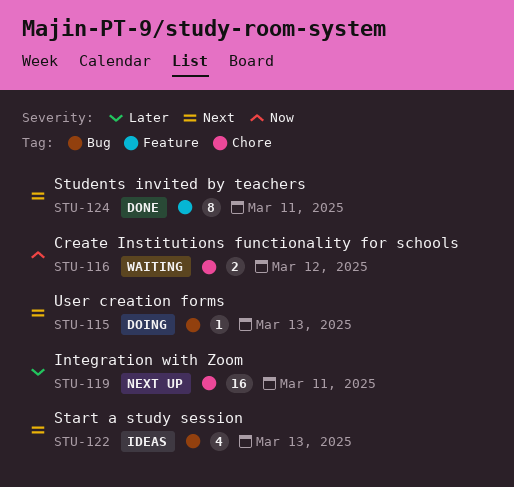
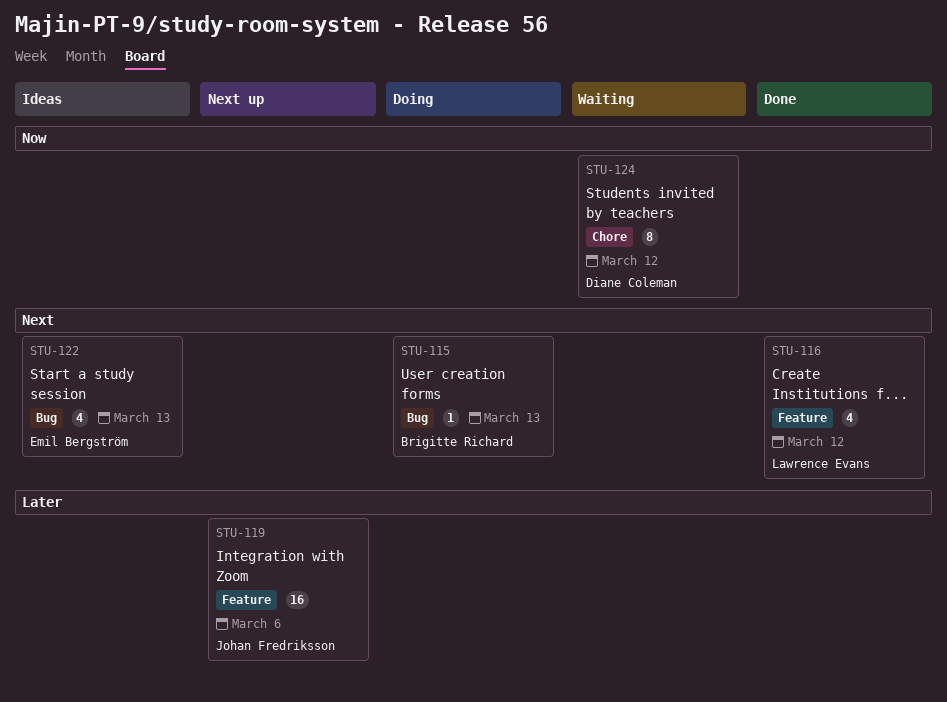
STU-116, status: Waiting -> Done
STU-116, priority: Now -> Next
STU-116, label: Chore -> Feature
STU-116, estimate: 2 -> 4
STU-119, label: Chore -> Feature
STU-119, due: Mar 11 -> Mar 6
STU-124, status: Done -> Waiting
STU-124, priority: Next -> Now
STU-124, label: Feature -> Chore
STU-124, due: Mar 11 -> Mar 12

